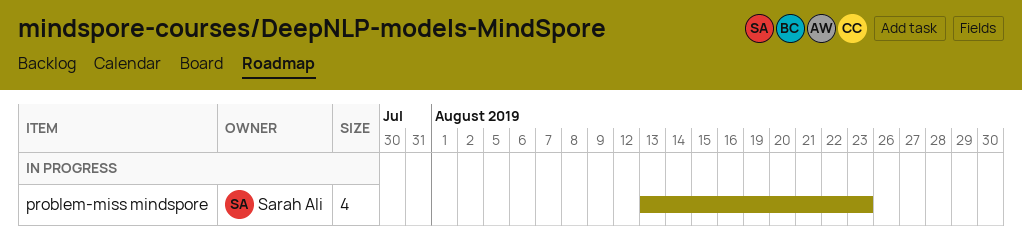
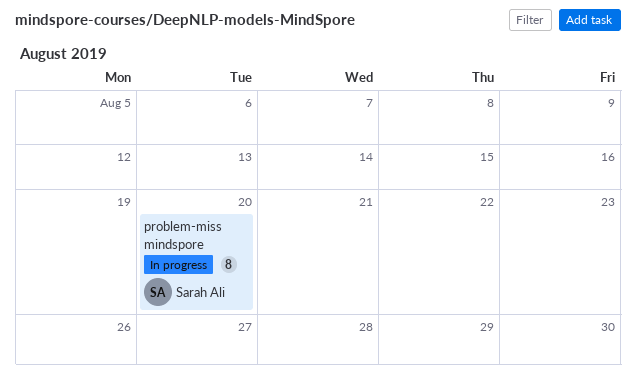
problem-miss mindspore, estimate: 4 -> 8
problem-miss mindspore, due: Aug 23 -> Aug 20

